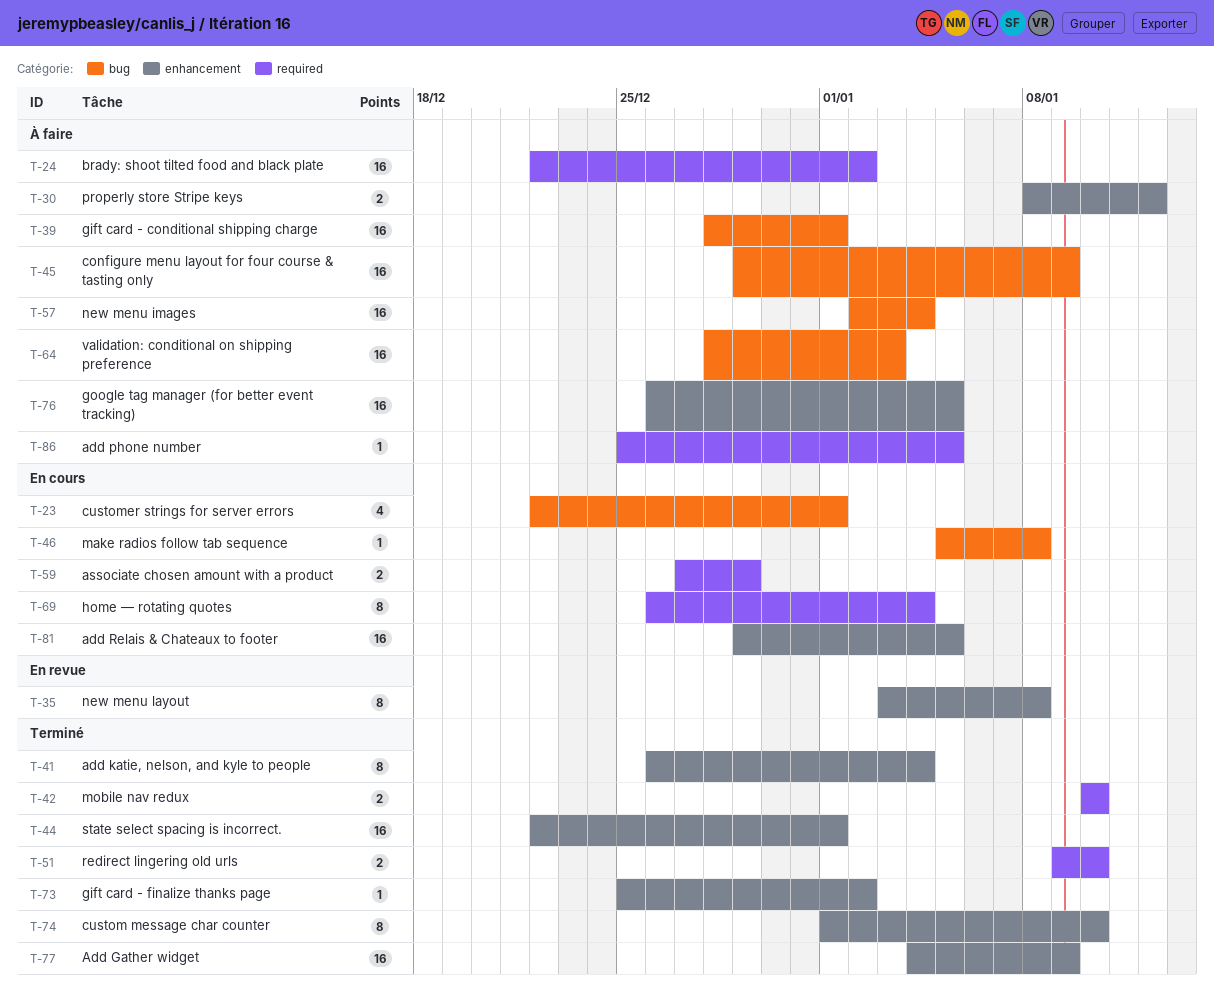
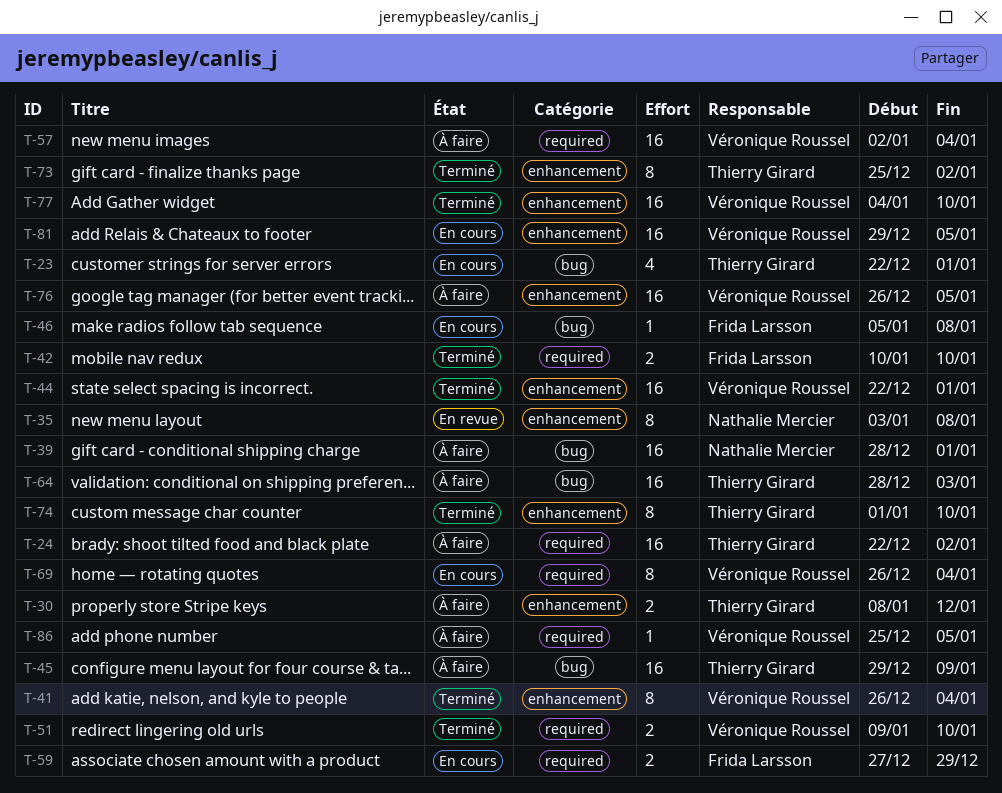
T-57, label: bug -> required
T-73, estimate: 1 -> 8
T-77, due: Jan 9 -> Jan 10

